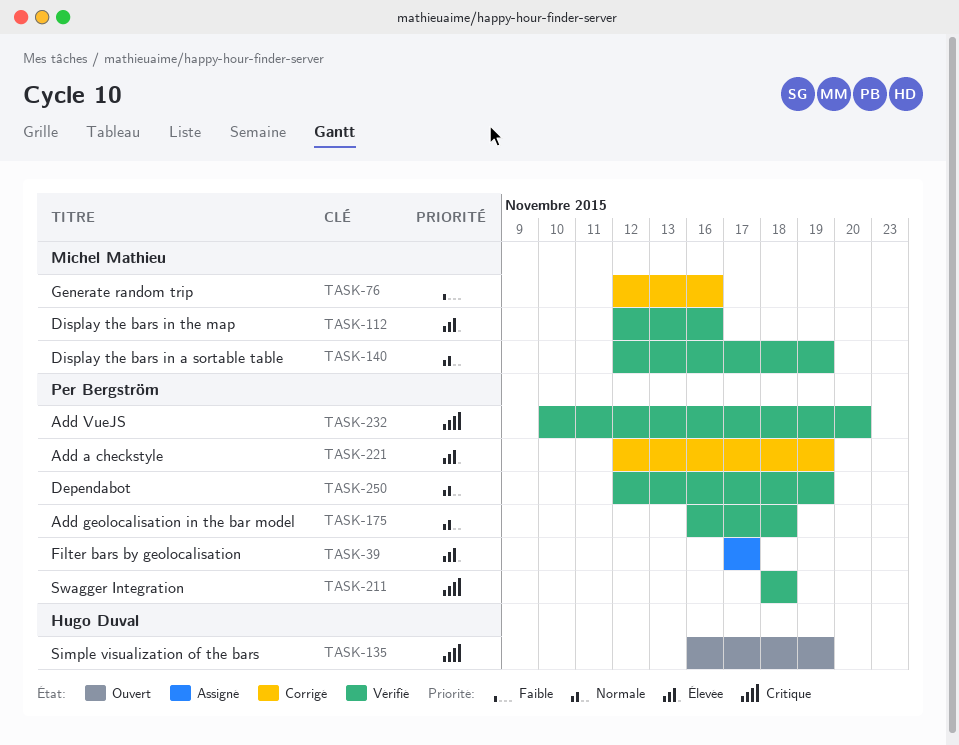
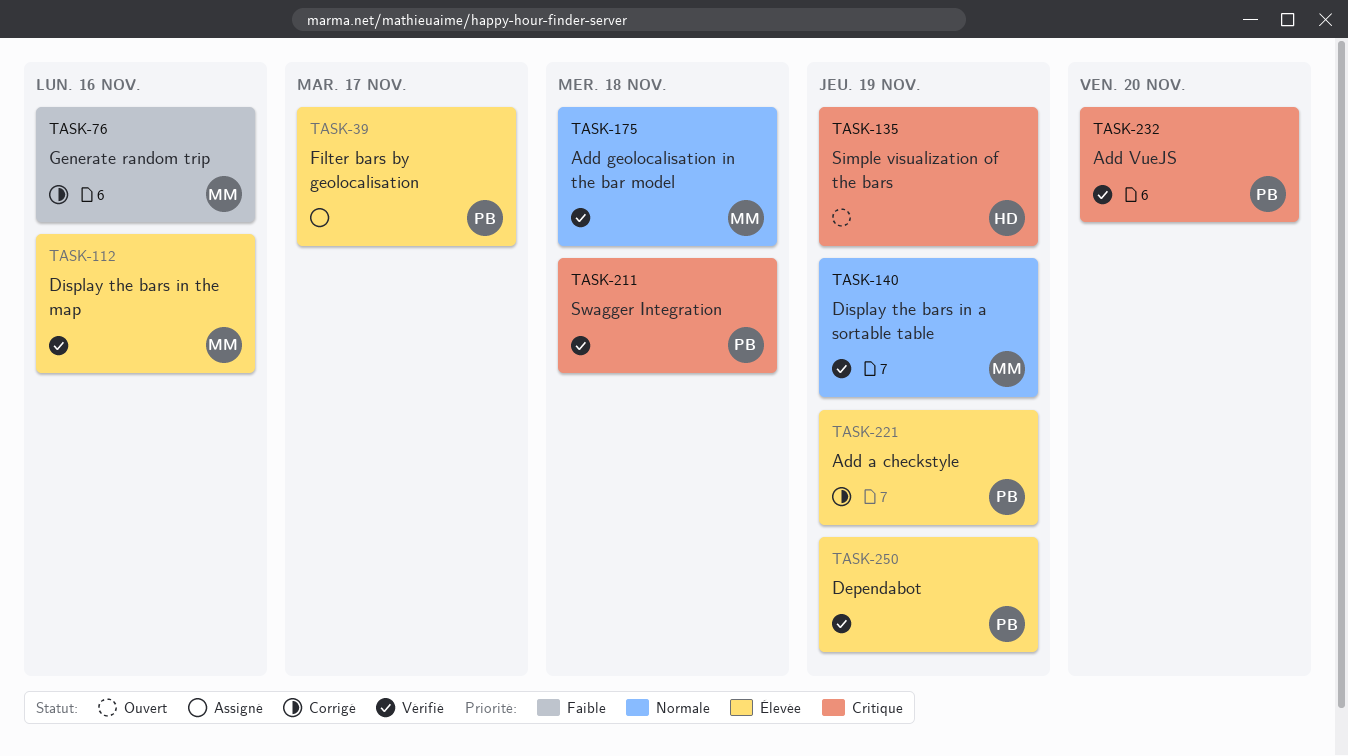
TASK-175, owner: Per Bergström -> Michel Mathieu
TASK-250, priority: Normale -> Élevée

